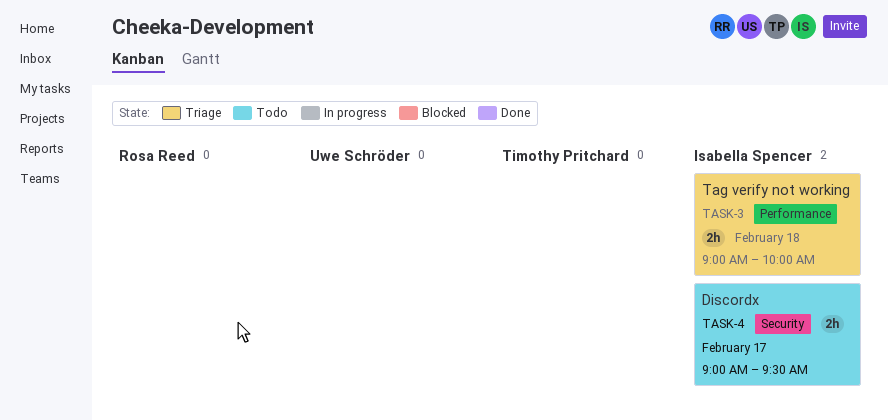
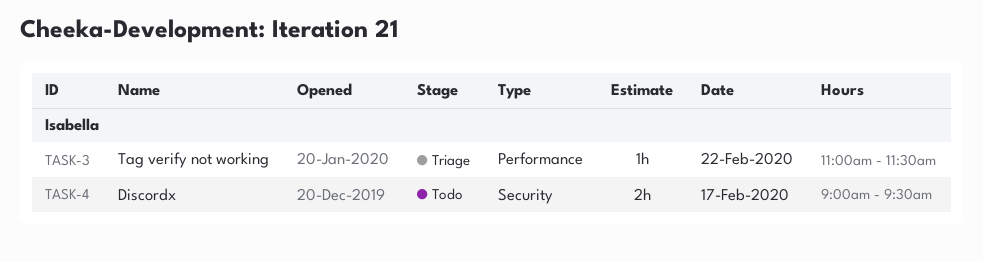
TASK-3, estimate: 2h -> 1h
TASK-3, day: Feb 18 -> Feb 22
TASK-3, begins: 09:00 -> 11:00
TASK-3, ends: 10:00 -> 11:30

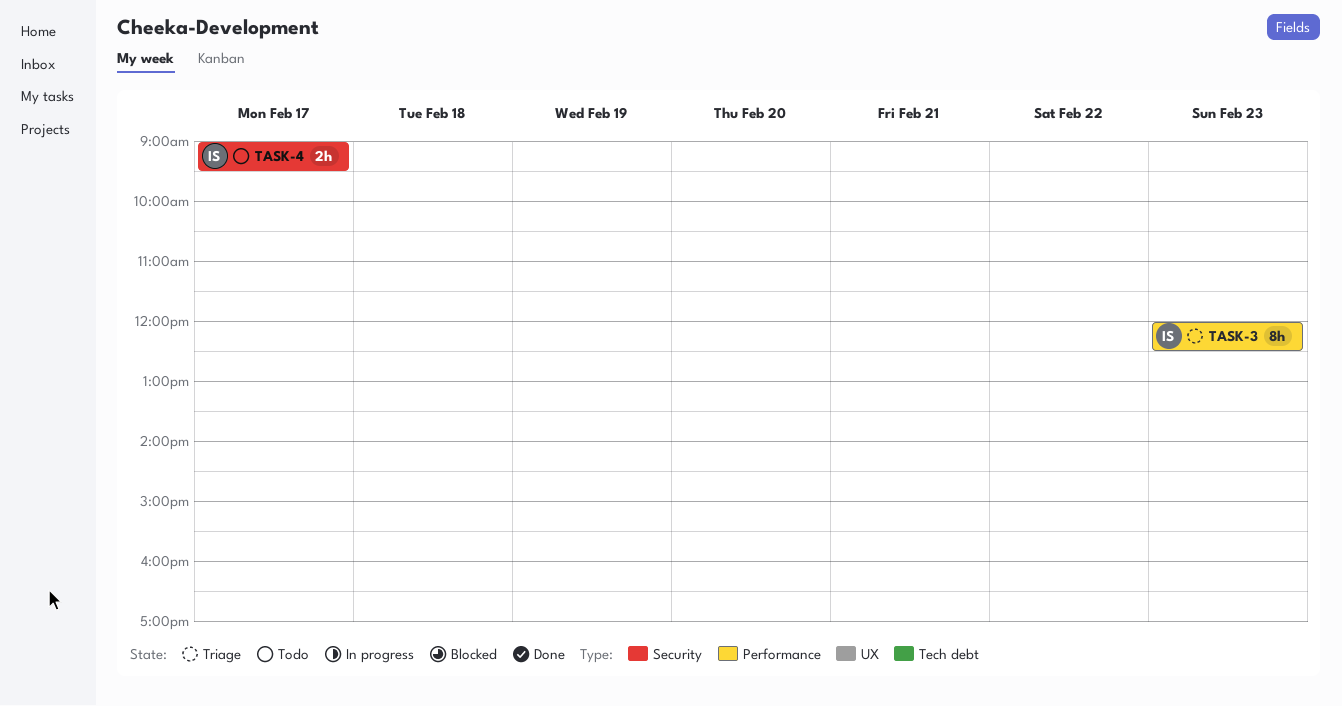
TASK-3, estimate: 1h -> 8h
TASK-3, day: Feb 22 -> Feb 23
TASK-3, begins: 11:00 -> 12:00
TASK-3, ends: 11:30 -> 12:30

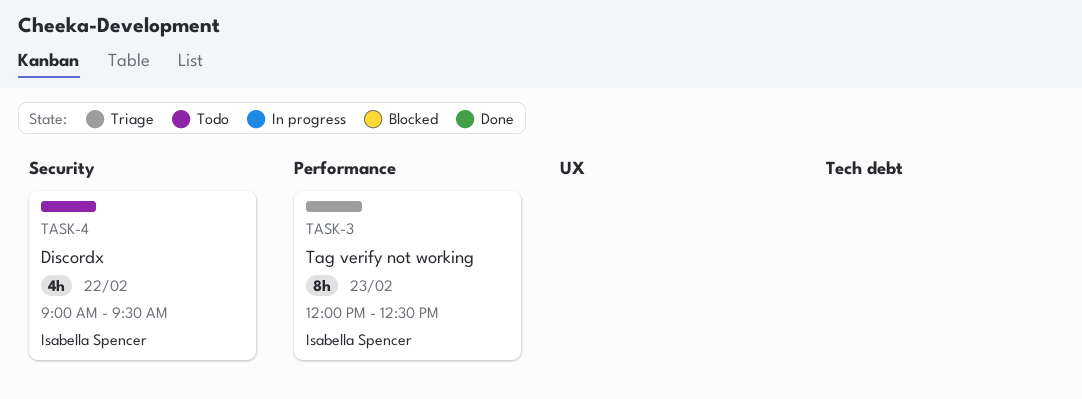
TASK-4, estimate: 2h -> 4h
TASK-4, day: Feb 17 -> Feb 22

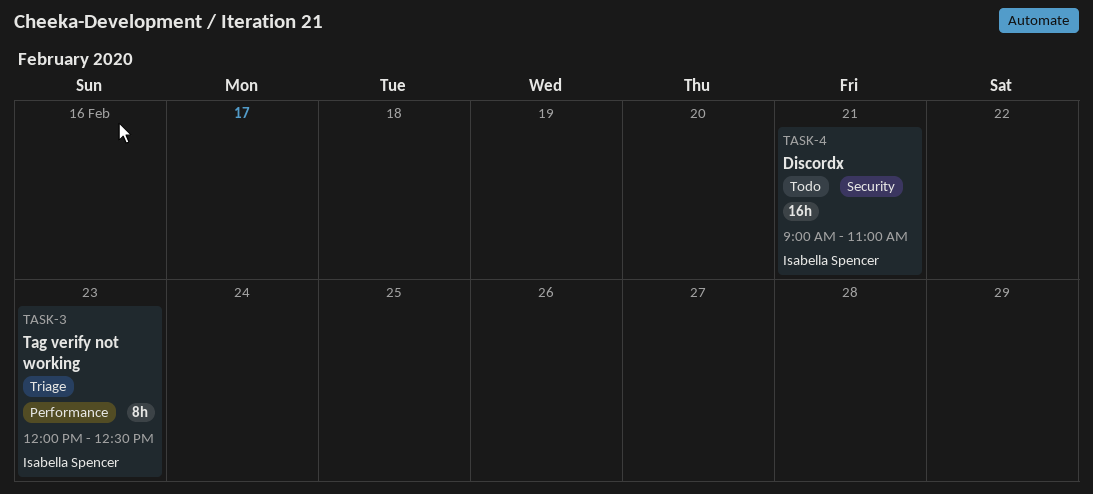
TASK-4, estimate: 4h -> 16h
TASK-4, day: Feb 22 -> Feb 21
TASK-4, ends: 09:30 -> 11:00

